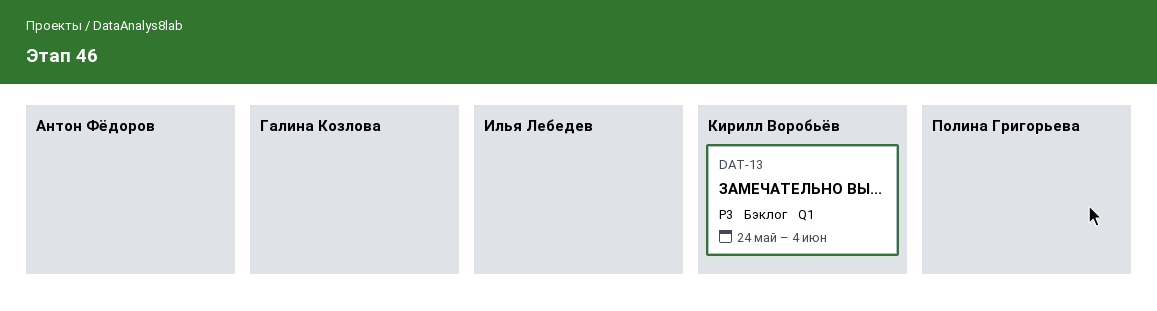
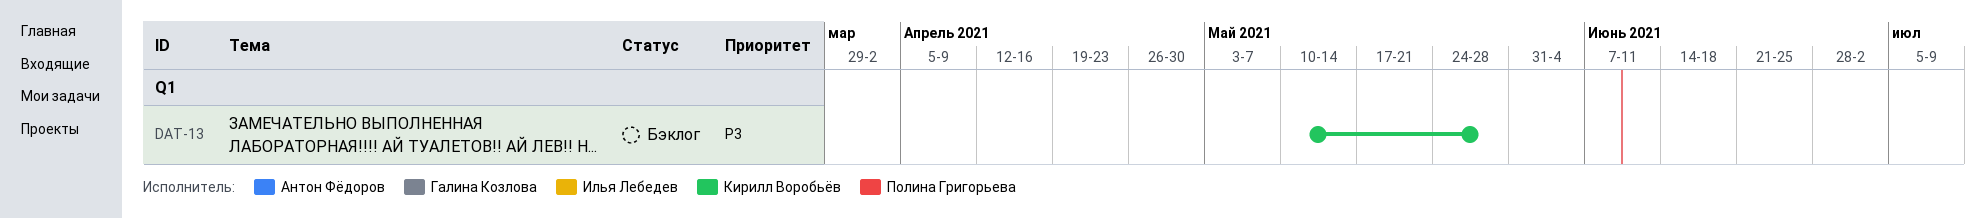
DAT-13, start: May 24 -> May 10
DAT-13, due: Jun 4 -> May 28

